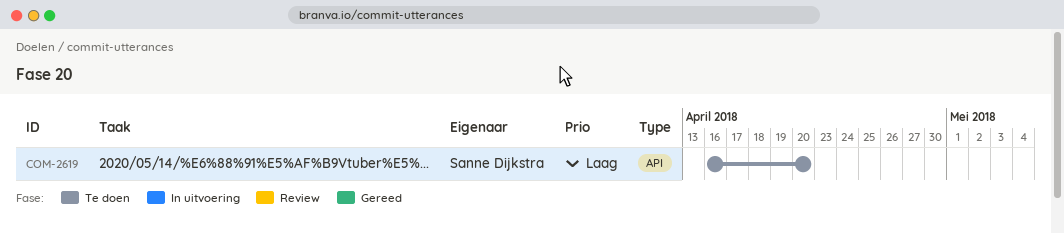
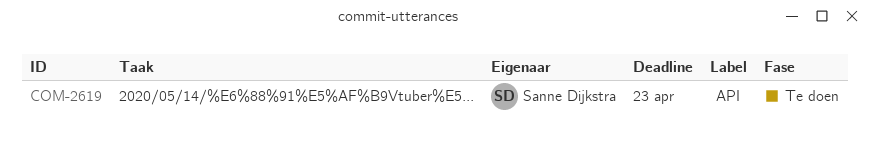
COM-2619, due: Apr 20 -> Apr 23

